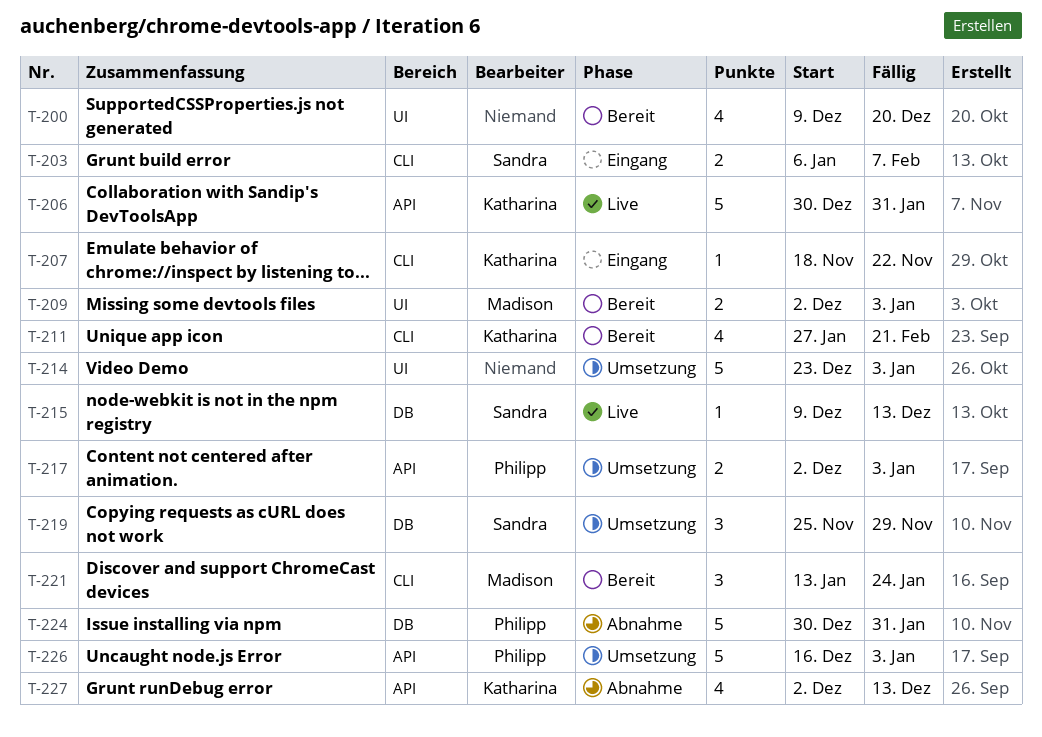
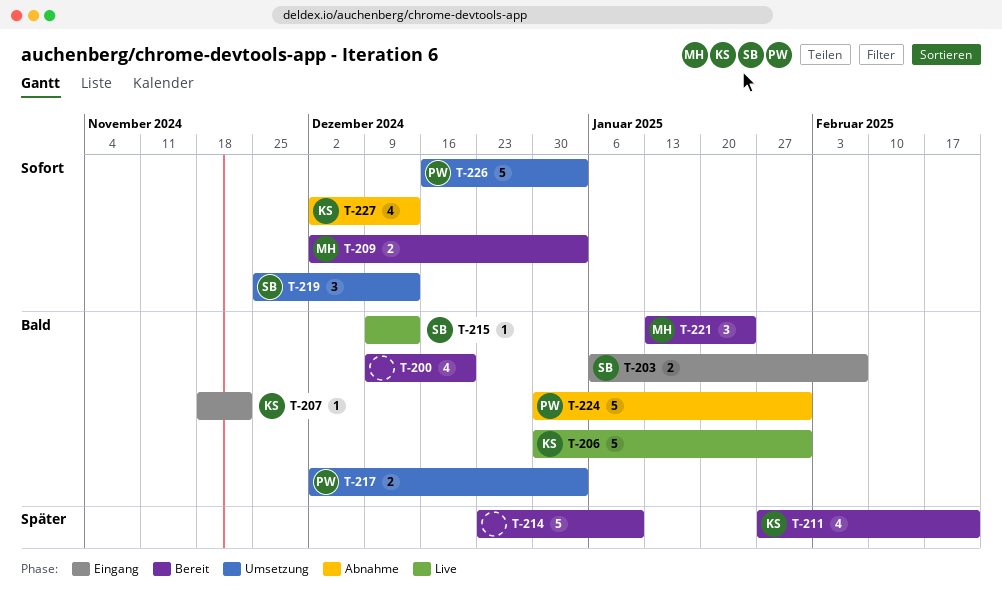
T-214, status: Umsetzung -> Bereit
T-214, due: Jan 3 -> Jan 10
T-219, due: Nov 29 -> Dec 13

